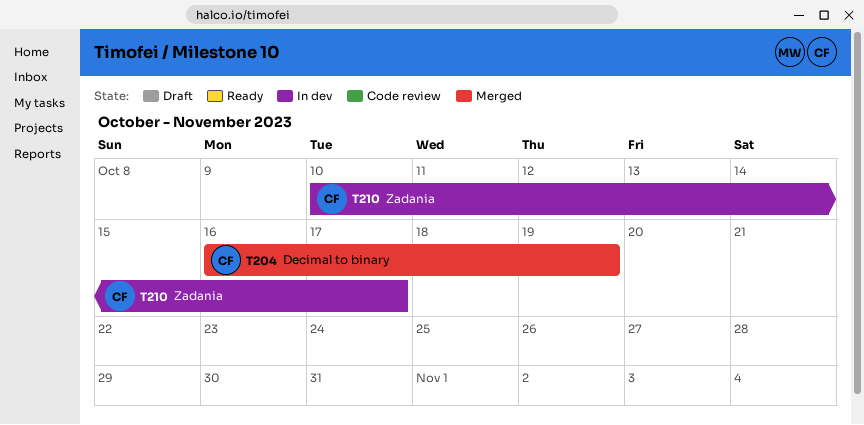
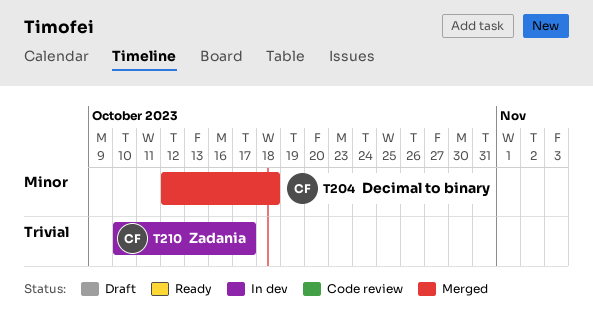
T204, start: Oct 16 -> Oct 12
T204, due: Oct 19 -> Oct 18

